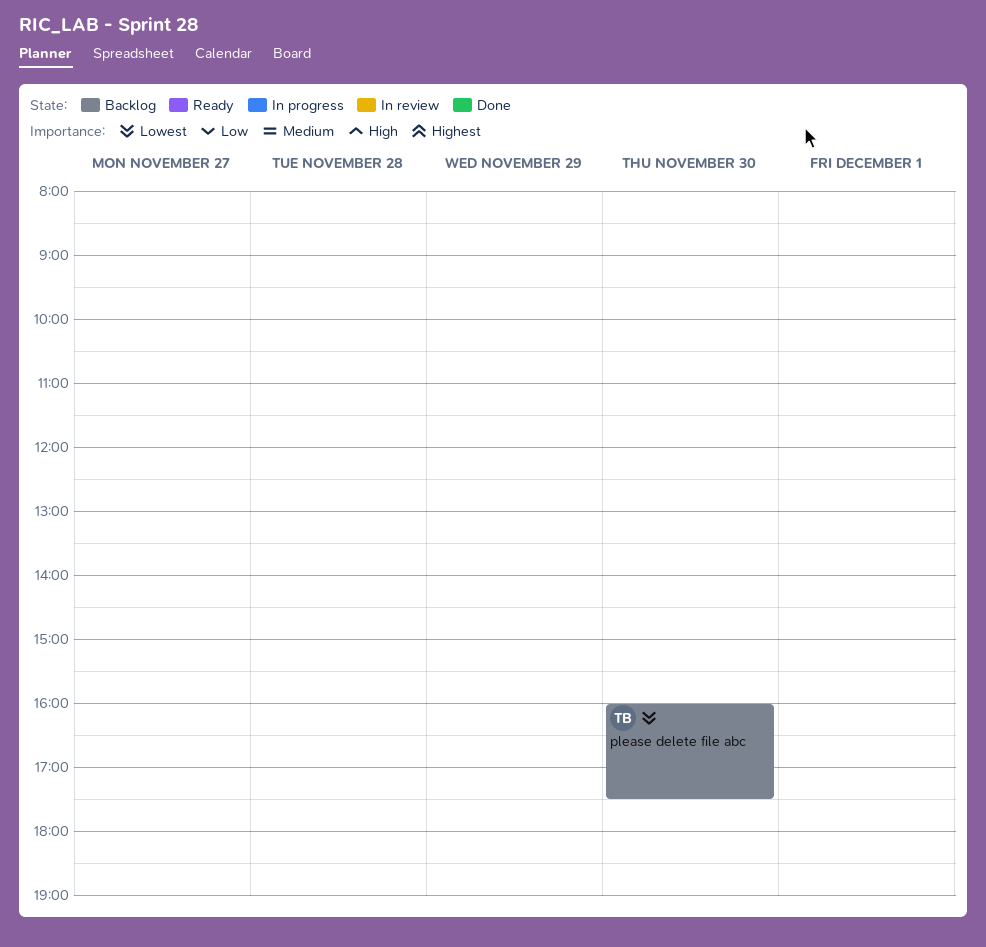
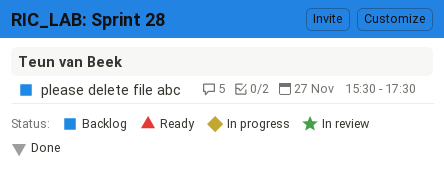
please delete file abc, day: Nov 30 -> Nov 27
please delete file abc, begins: 16:00 -> 15:30

